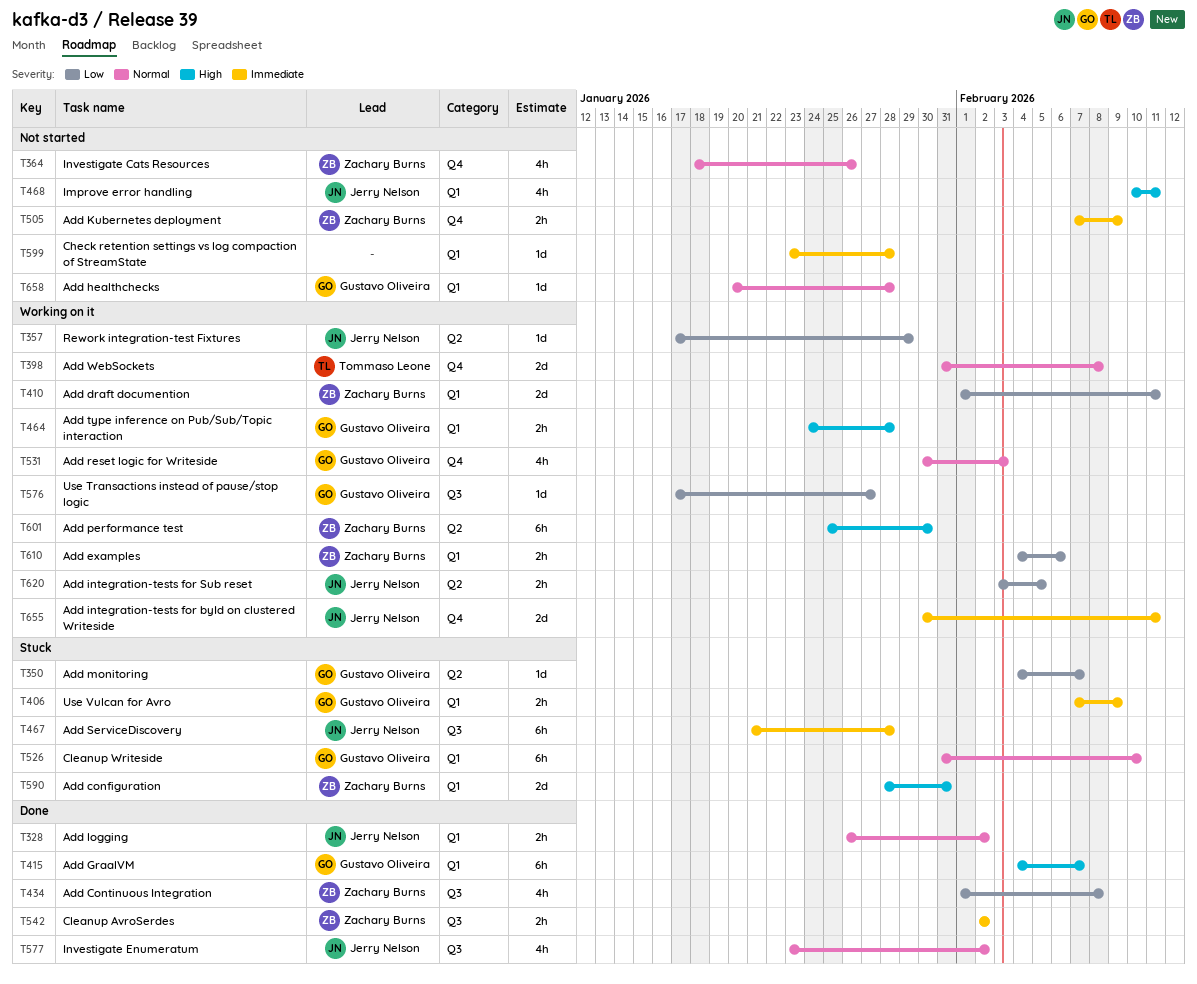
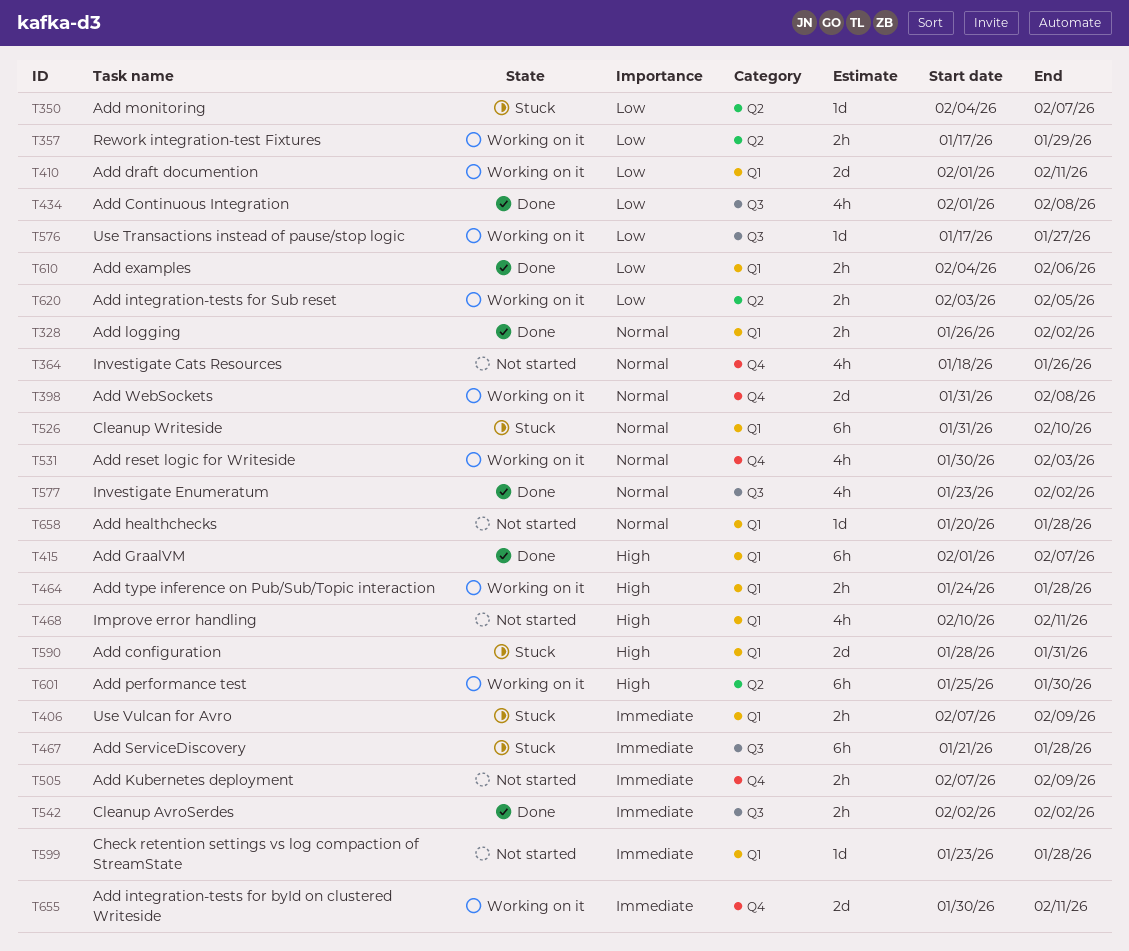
T357, estimate: 1d -> 2h
T415, start: Feb 4 -> Feb 1
T610, status: Working on it -> Done

